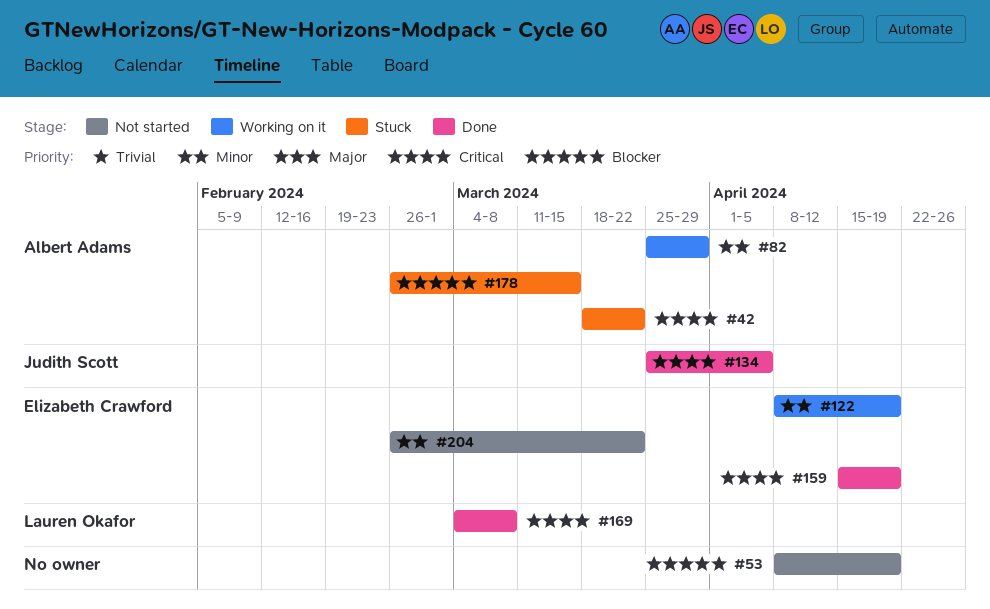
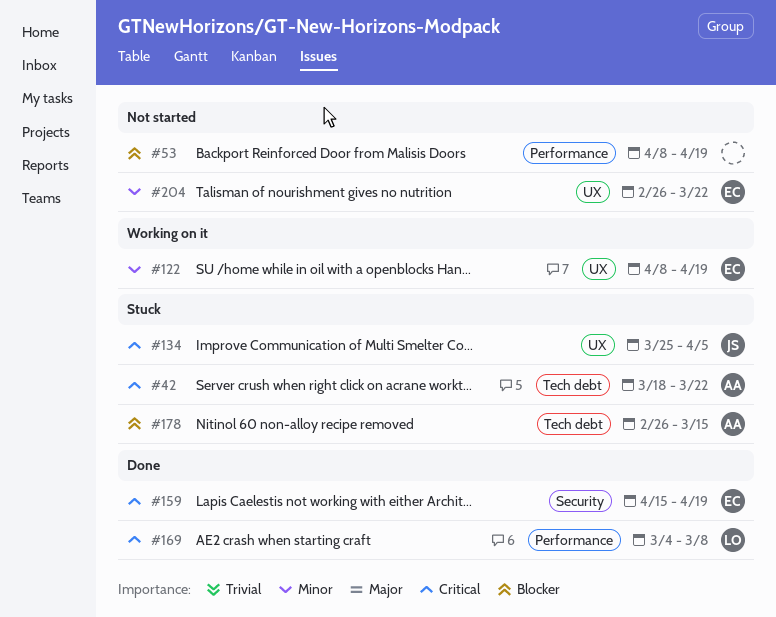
#82: present -> none
#134, status: Done -> Stuck

